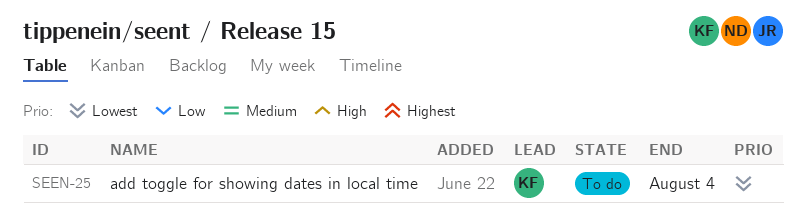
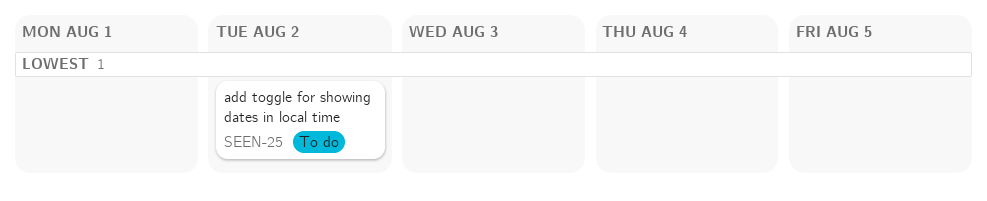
SEEN-25, due: Aug 4 -> Aug 2

